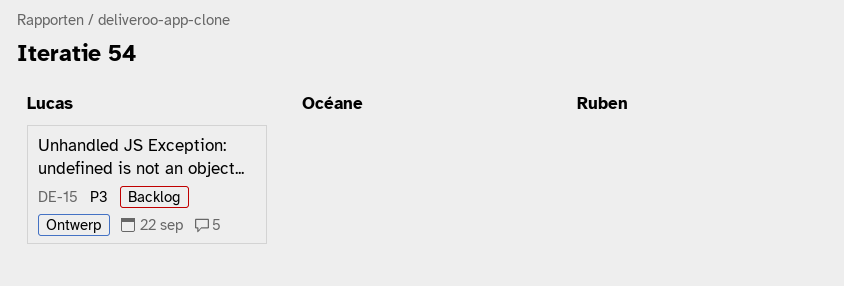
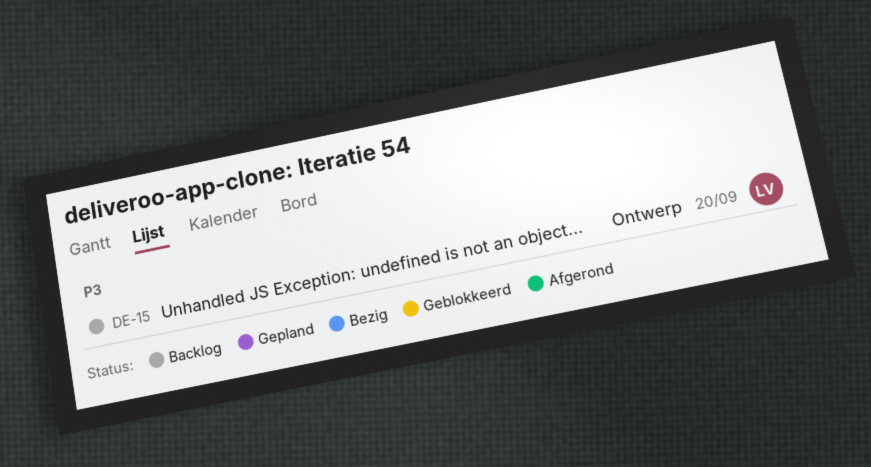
DE-15, due: Sep 22 -> Sep 20

